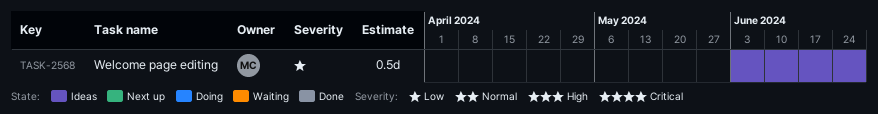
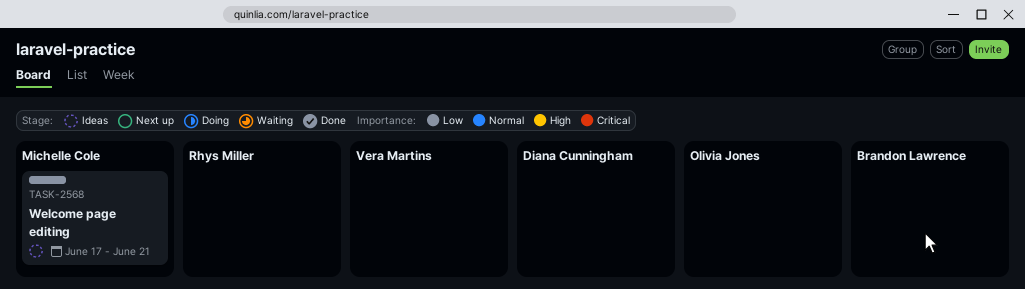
TASK-2568, start: Jun 3 -> Jun 17
TASK-2568, due: Jun 28 -> Jun 21

